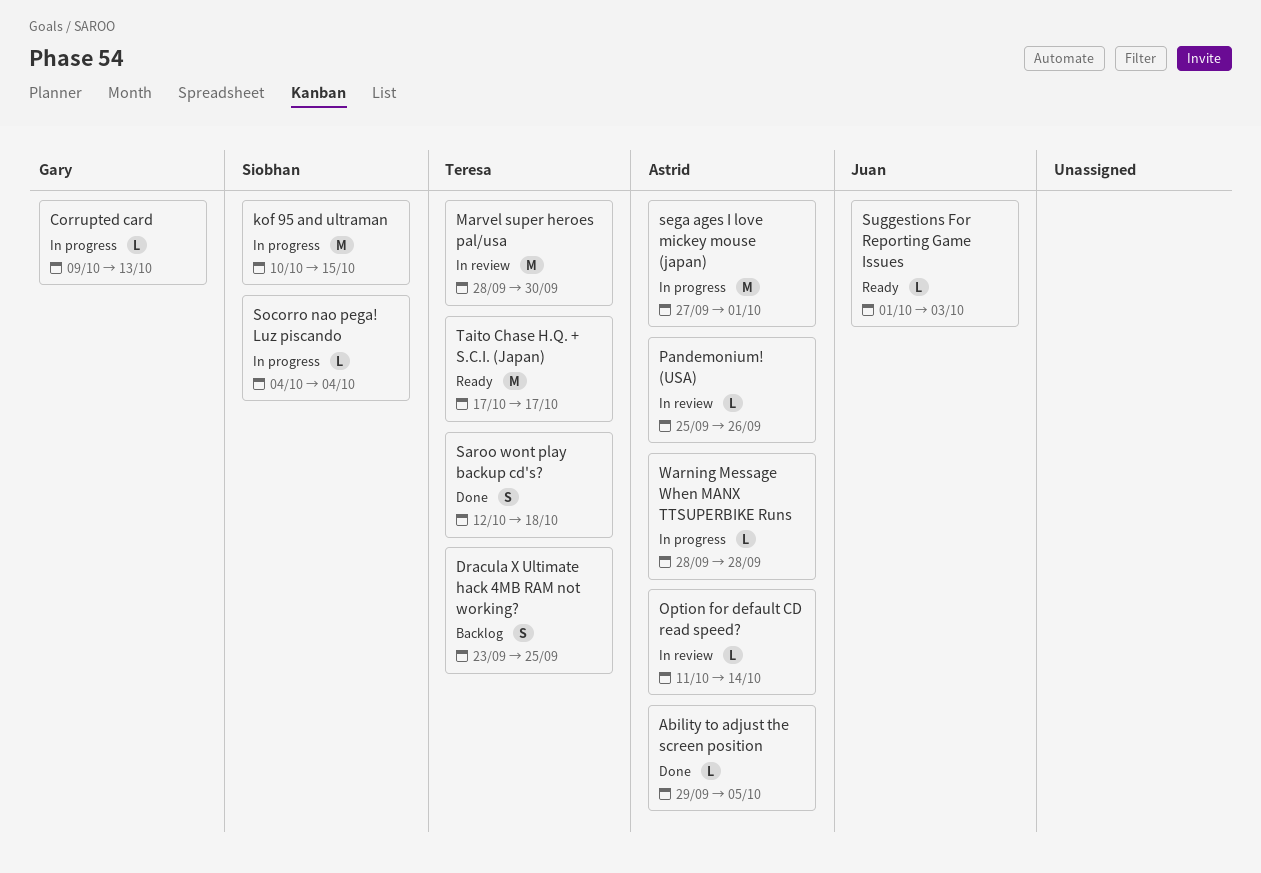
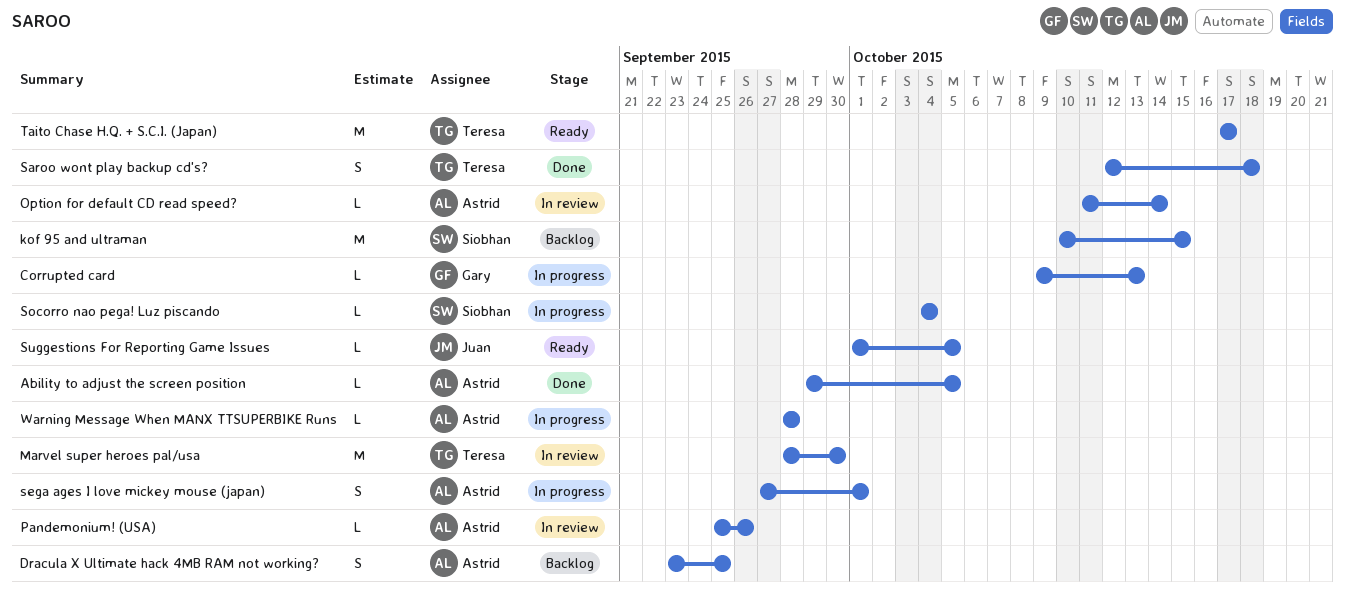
Dracula X Ultimate hack 4MB RAM not working?, owner: Teresa -> Astrid
kof 95 and ultraman, status: In progress -> Backlog
sega ages I love mickey mouse (japan), estimate: M -> S
Suggestions For Reporting Game Issues, due: Oct 3 -> Oct 5

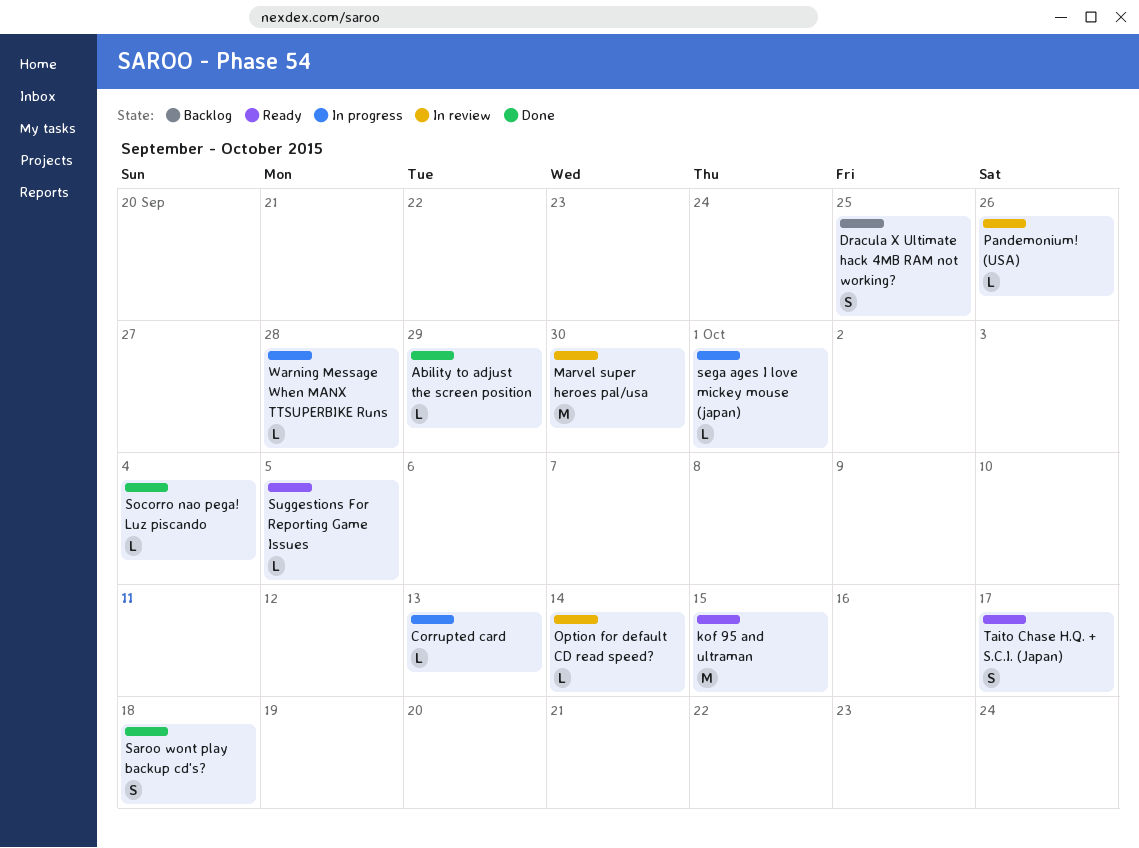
Ability to adjust the screen position, due: Oct 5 -> Sep 29
kof 95 and ultraman, status: Backlog -> Ready
sega ages I love mickey mouse (japan), estimate: S -> L
Socorro nao pega! Luz piscando, status: In progress -> Done
Taito Chase H.Q. + S.C.I. (Japan), estimate: M -> S

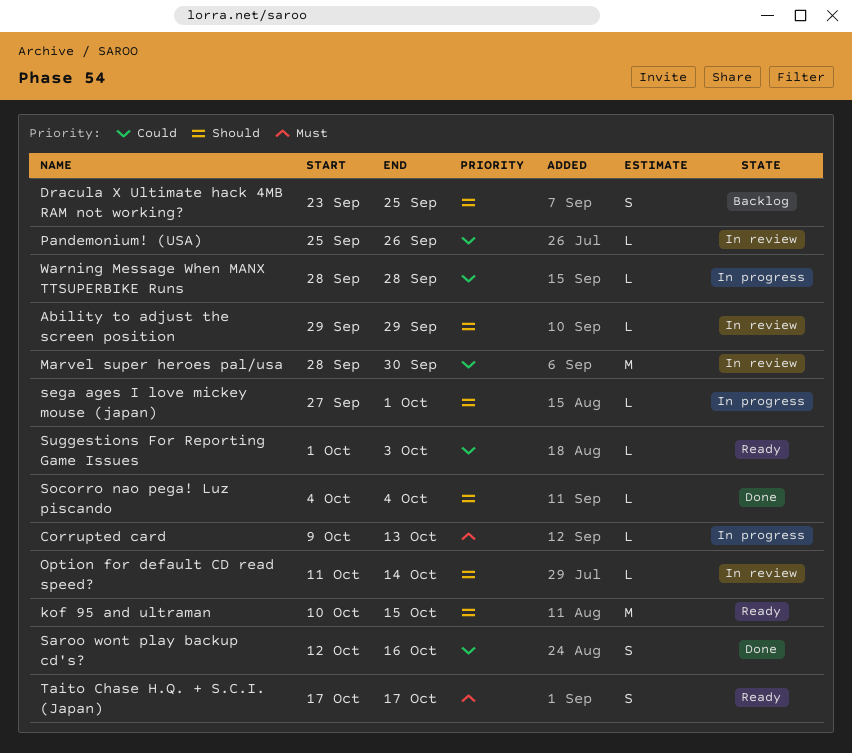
Ability to adjust the screen position, status: Done -> In review
Saroo wont play backup cd's?, due: Oct 18 -> Oct 16
Suggestions For Reporting Game Issues, due: Oct 5 -> Oct 3

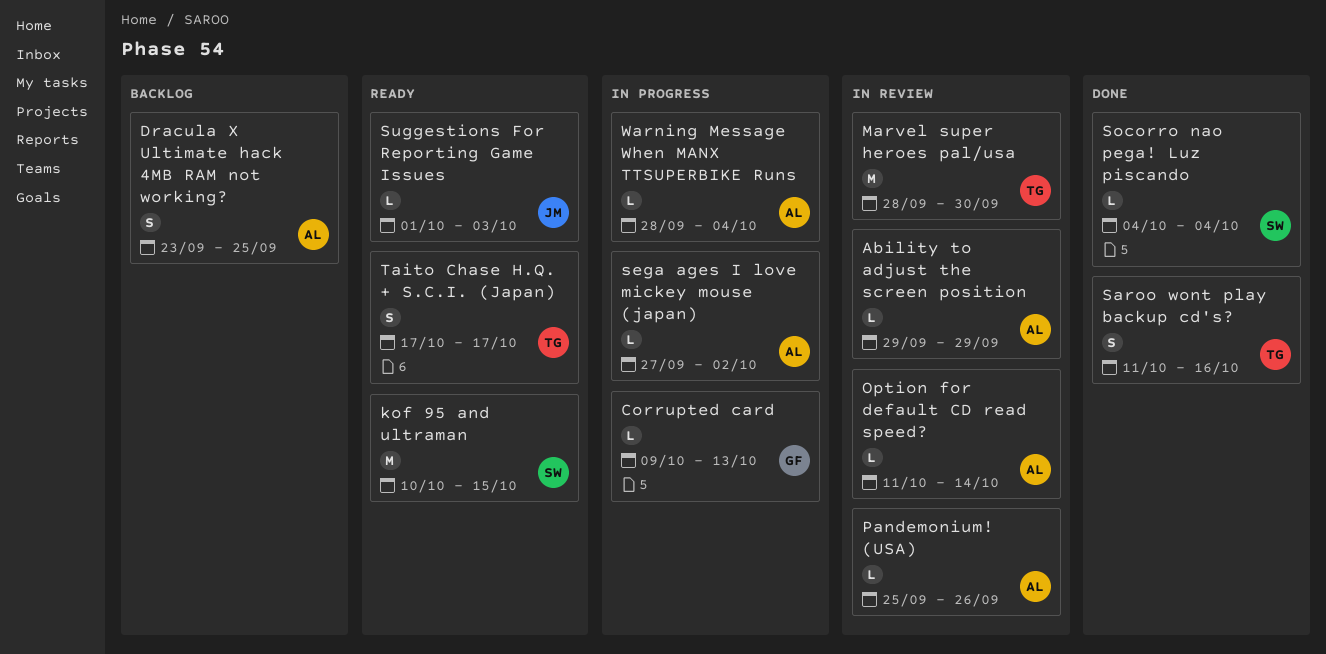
Saroo wont play backup cd's?, start: Oct 12 -> Oct 11
sega ages I love mickey mouse (japan), due: Oct 1 -> Oct 2
Warning Message When MANX TTSUPERBIKE Runs, due: Sep 28 -> Oct 4

